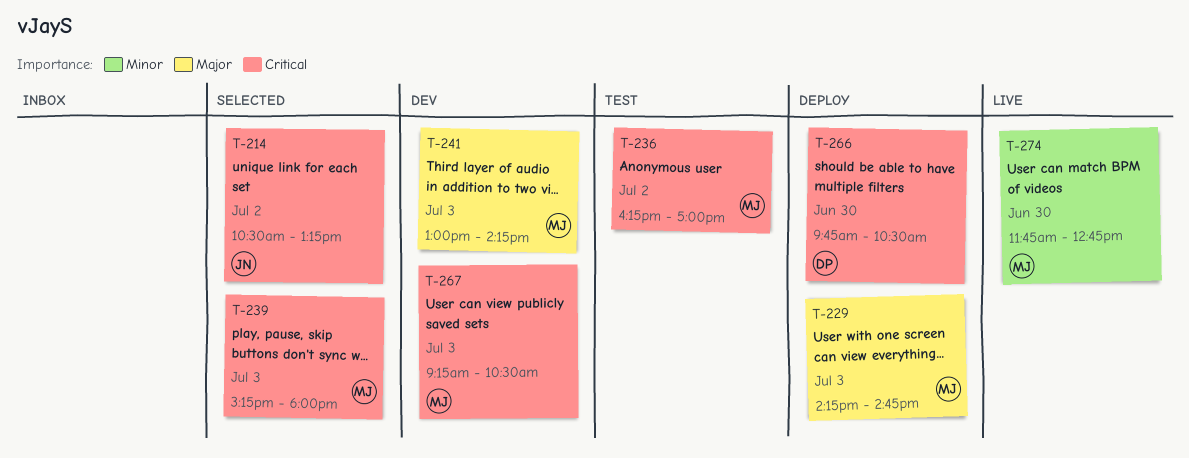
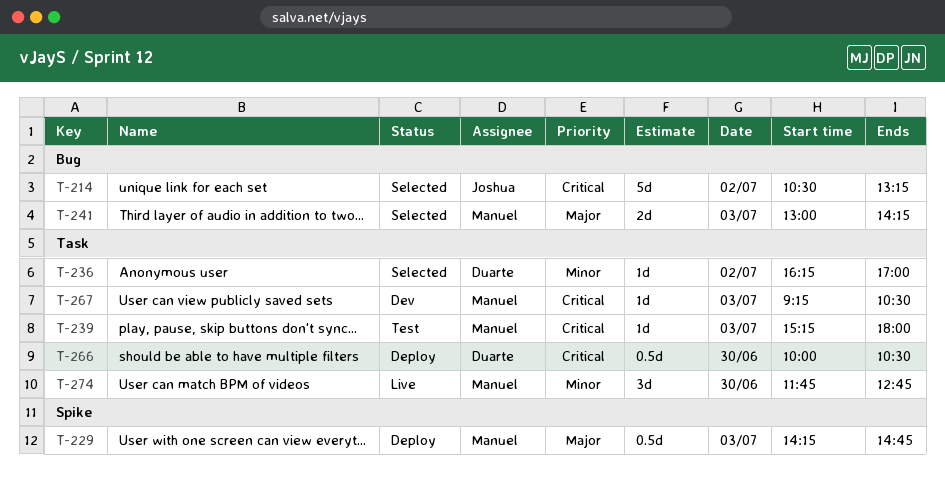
T-236, status: Test -> Selected
T-236, owner: Manuel -> Duarte
T-236, priority: Critical -> Minor
T-239, status: Selected -> Test
T-241, status: Dev -> Selected
T-266, begins: 09:45 -> 10:00

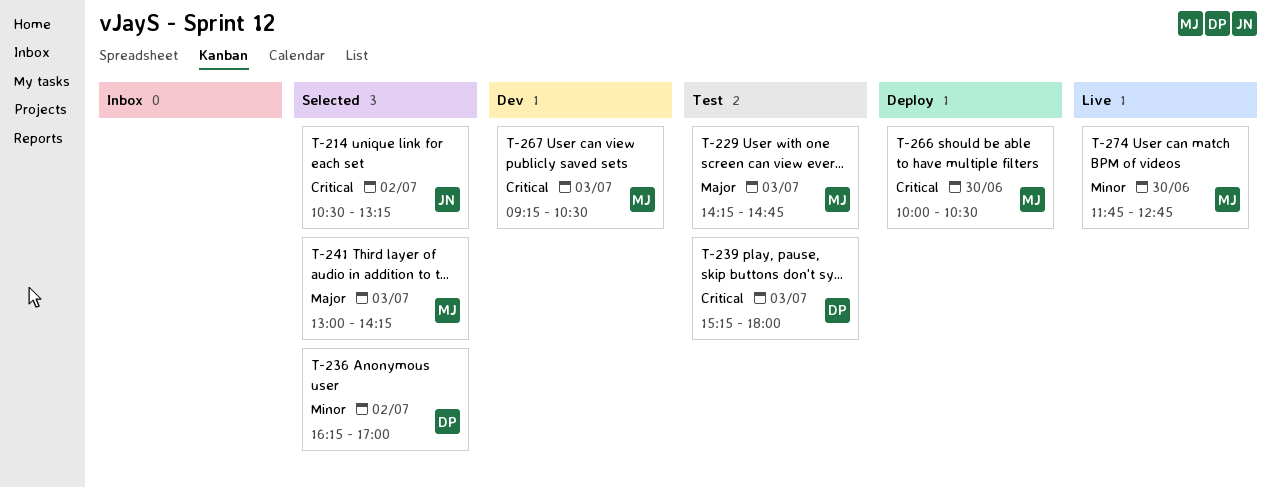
T-229, status: Deploy -> Test
T-239, owner: Manuel -> Duarte
T-266, owner: Duarte -> Manuel

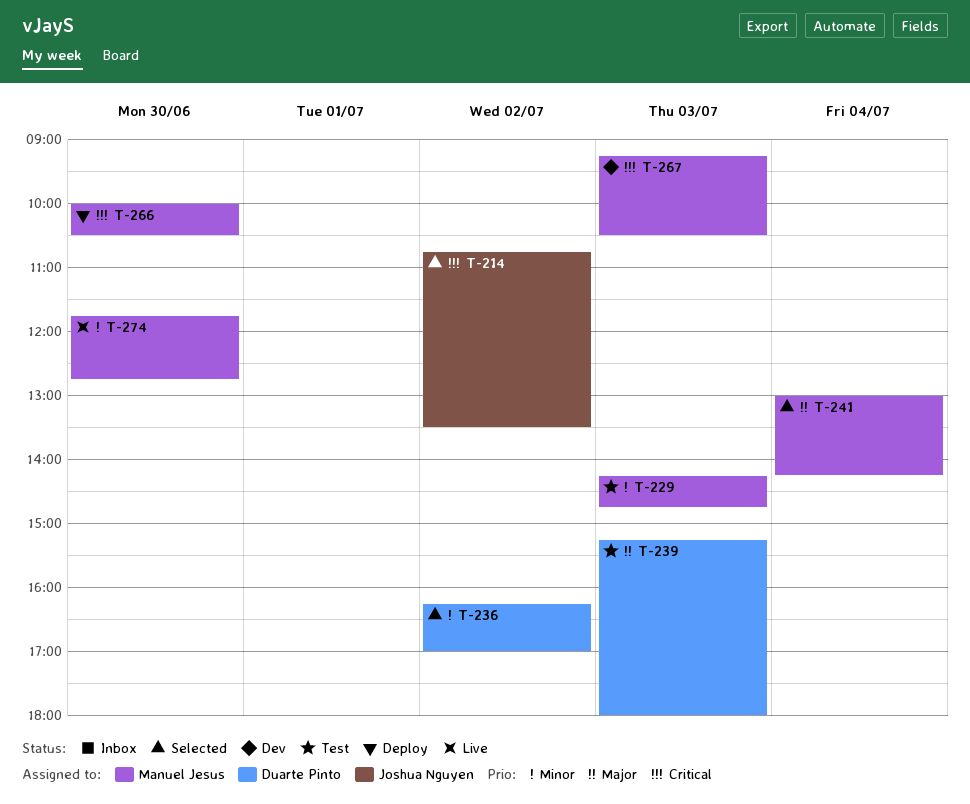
T-214, begins: 10:30 -> 10:45
T-214, ends: 13:15 -> 13:30
T-229, priority: Major -> Minor
T-239, priority: Critical -> Major
T-241, day: Jul 3 -> Jul 4

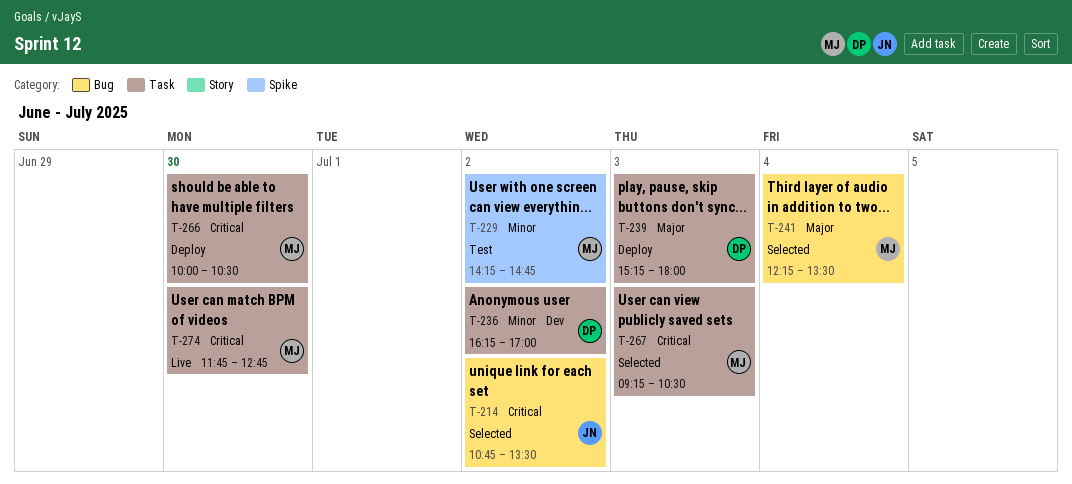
T-229, day: Jul 3 -> Jul 2
T-236, status: Selected -> Dev
T-239, status: Test -> Deploy
T-241, begins: 13:00 -> 12:15
T-241, ends: 14:15 -> 13:30
T-267, status: Dev -> Selected
T-274, priority: Minor -> Critical

